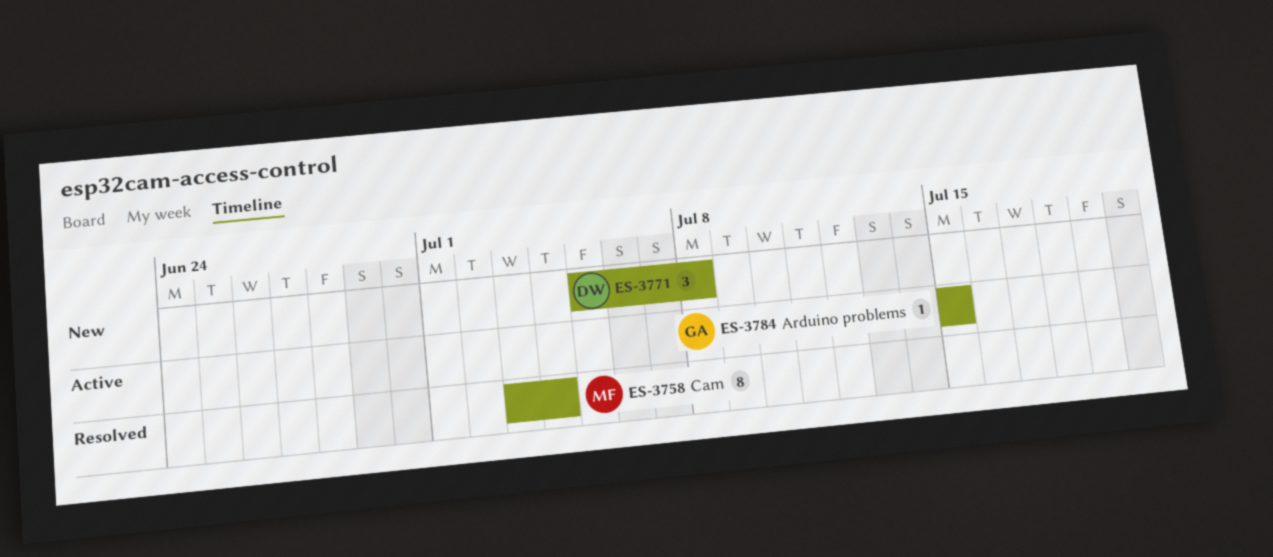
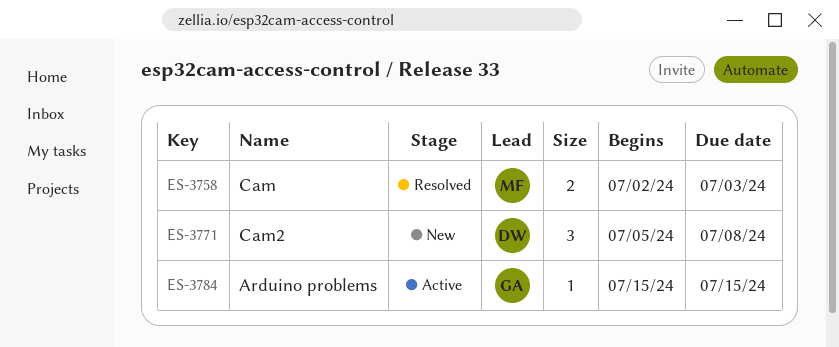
ES-3758, estimate: 8 -> 2
ES-3758, start: Jul 3 -> Jul 2
ES-3758, due: Jul 4 -> Jul 3

